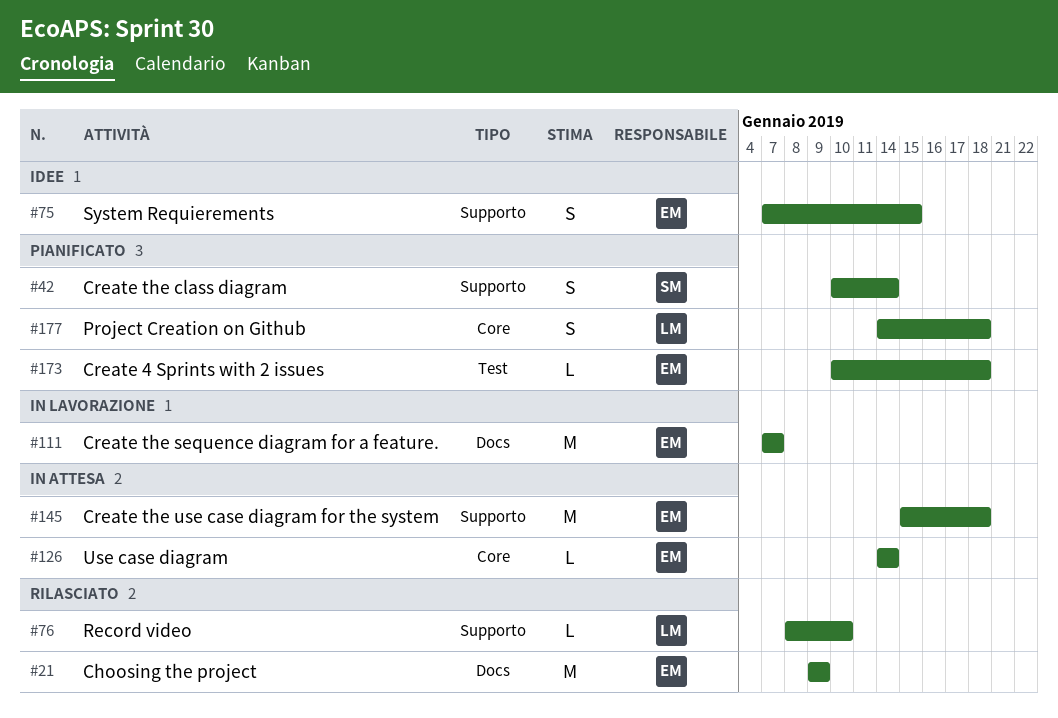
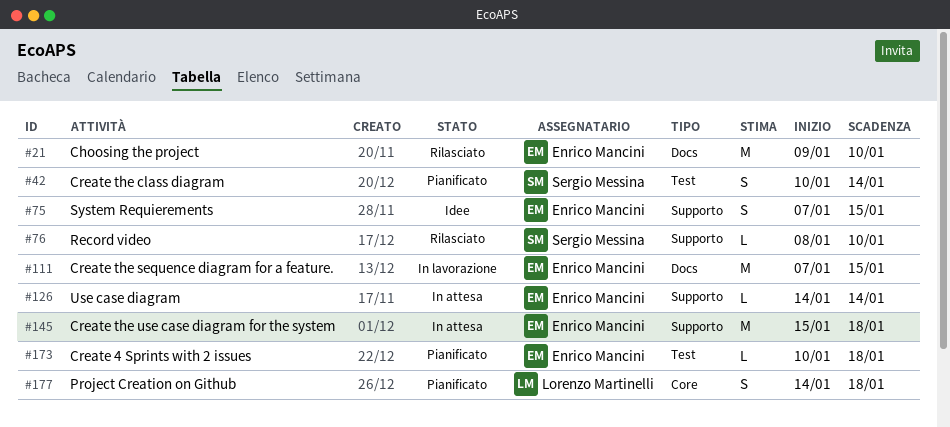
#21, due: Jan 9 -> Jan 10
#42, label: Supporto -> Test
#76, owner: Lorenzo Martinelli -> Sergio Messina
#111, due: Jan 7 -> Jan 15
#126, label: Core -> Supporto

